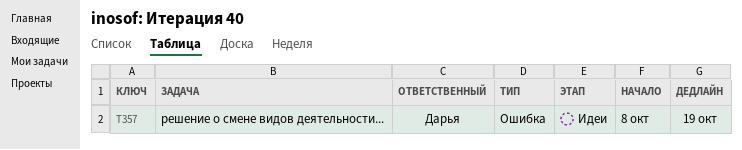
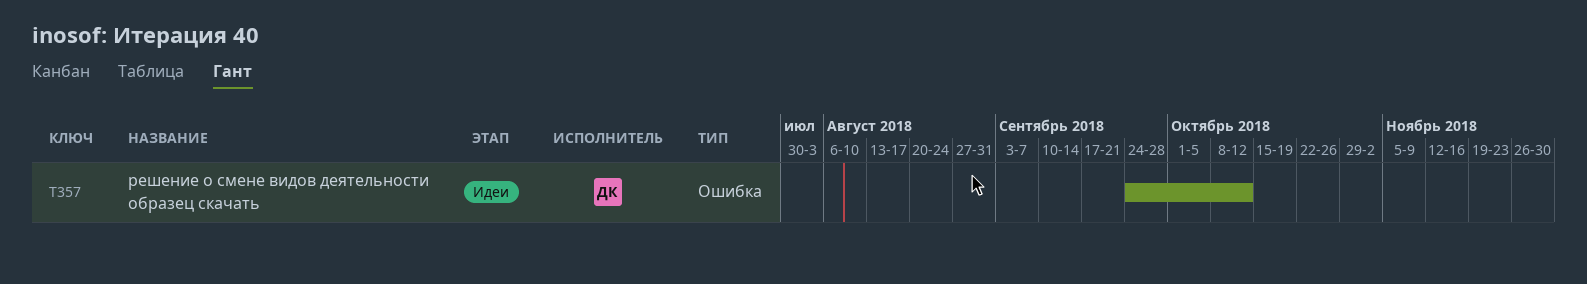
T357, start: Oct 8 -> Sep 24
T357, due: Oct 19 -> Oct 12

